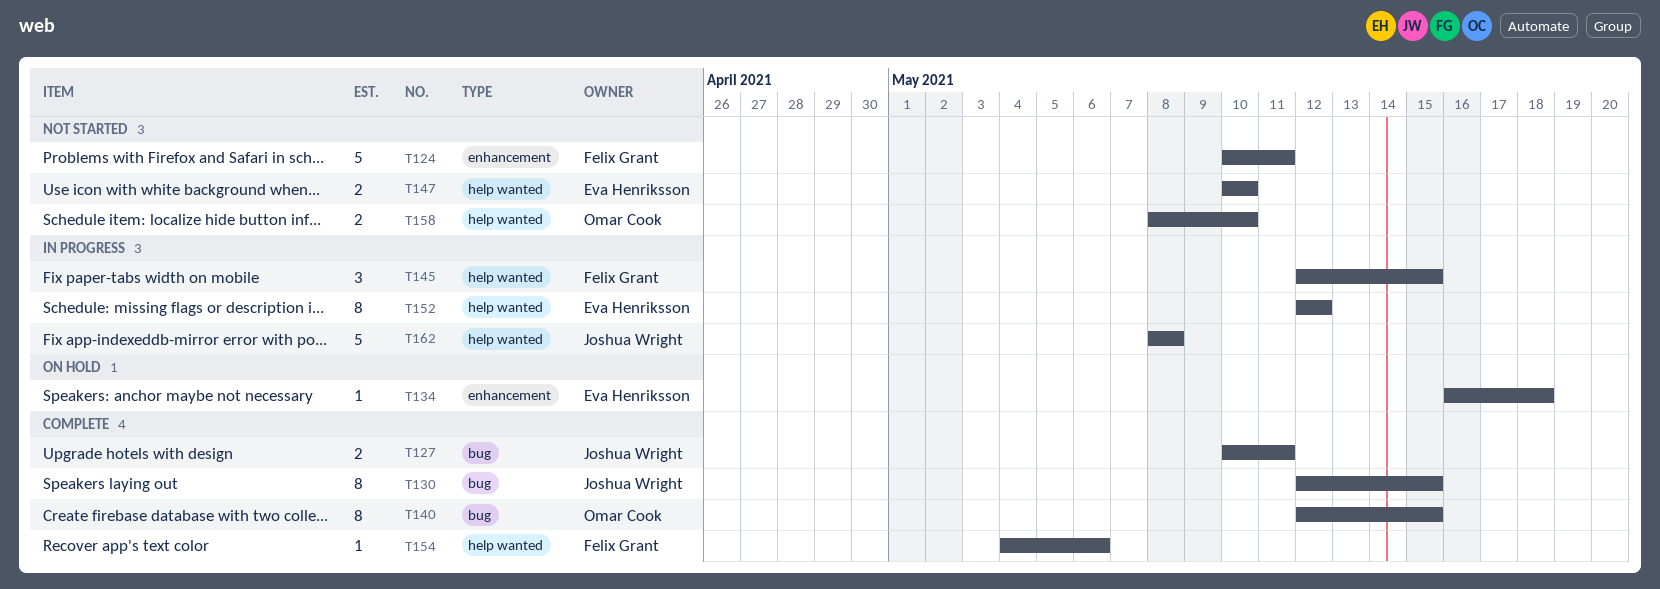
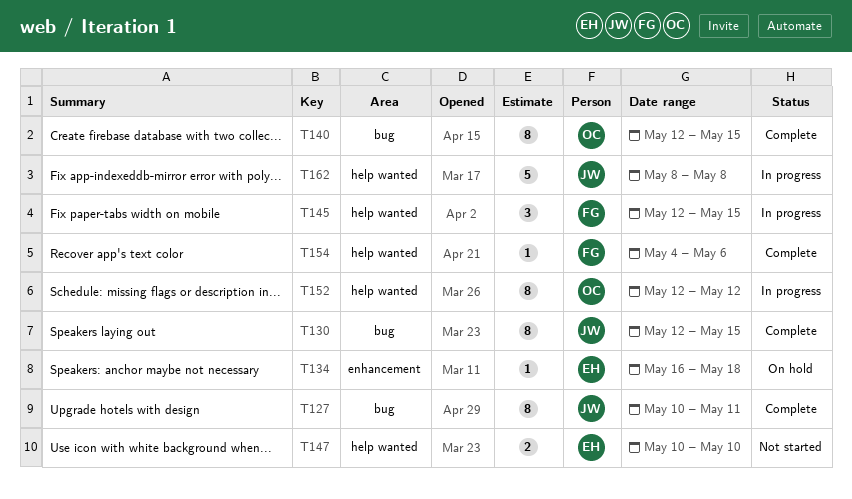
T124: present -> none
T127, estimate: 2 -> 8
T152, owner: Eva Henriksson -> Omar Cook
T158: present -> none

